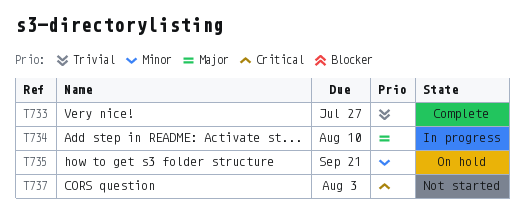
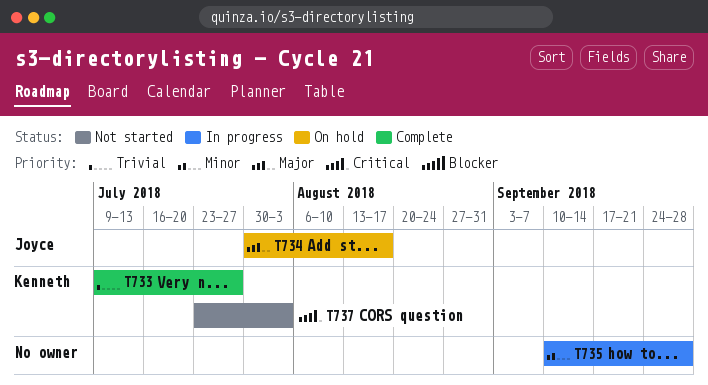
T734, status: In progress -> On hold
T734, due: Aug 10 -> Aug 17
T735, status: On hold -> In progress
T735, due: Sep 21 -> Sep 28

